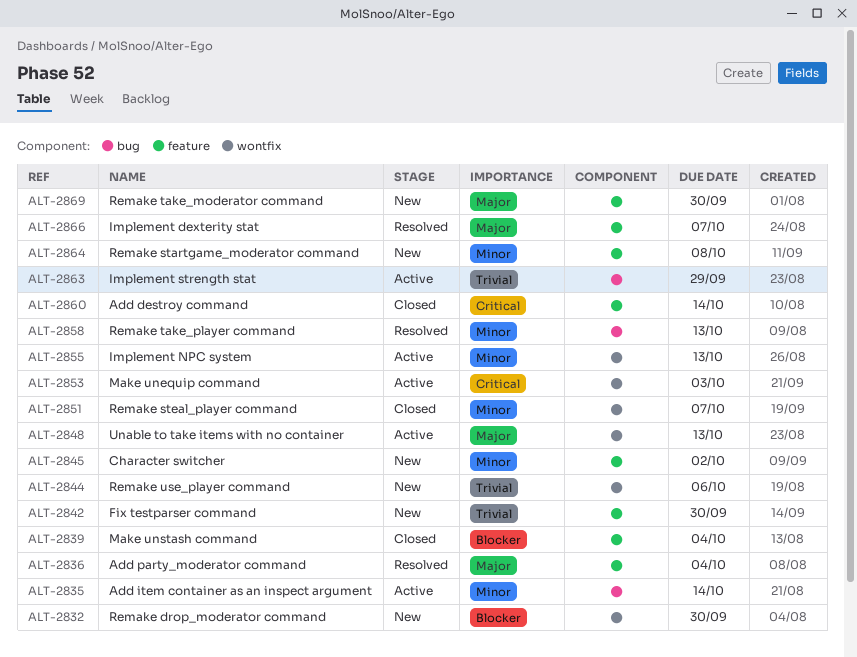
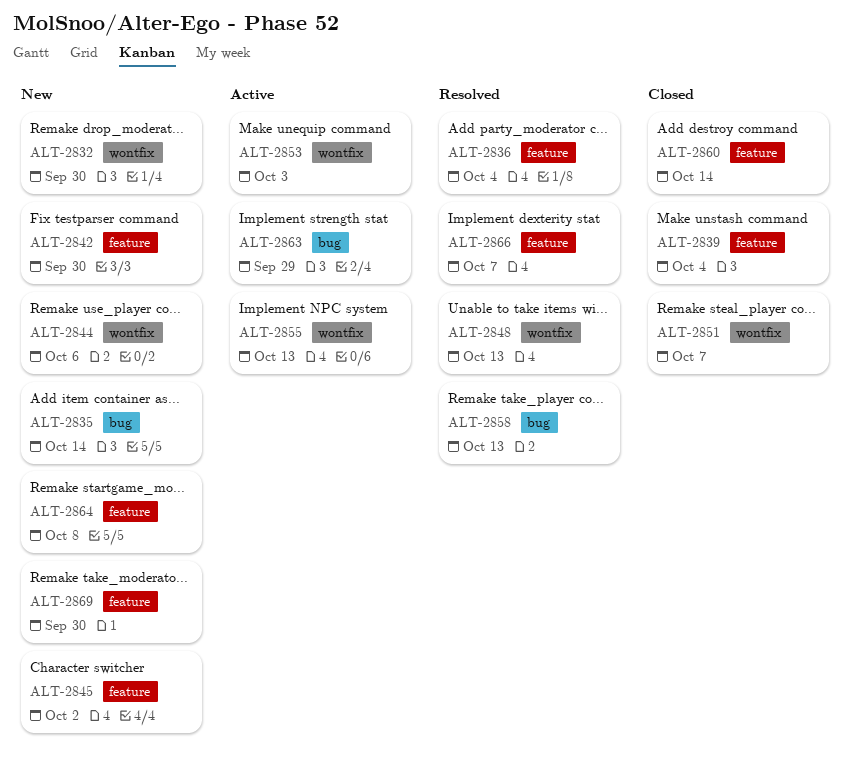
ALT-2835, status: Active -> New
ALT-2848, status: Active -> Resolved

